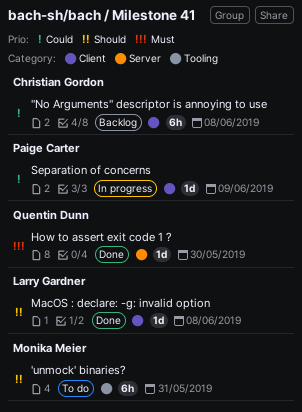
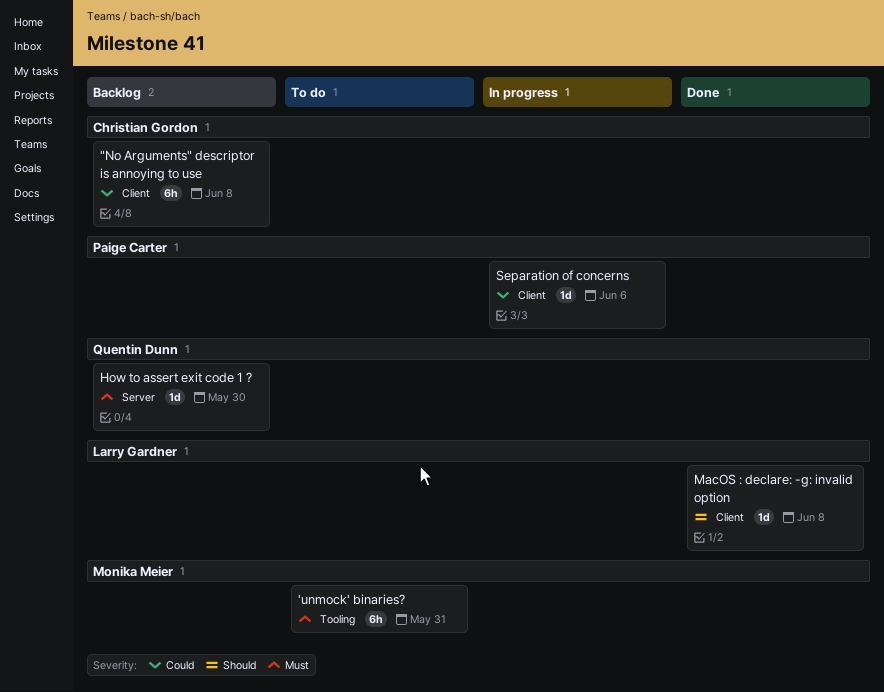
'unmock' binaries?, priority: Should -> Must
How to assert exit code 1 ?, status: Done -> Backlog
Separation of concerns, due: Jun 9 -> Jun 6

